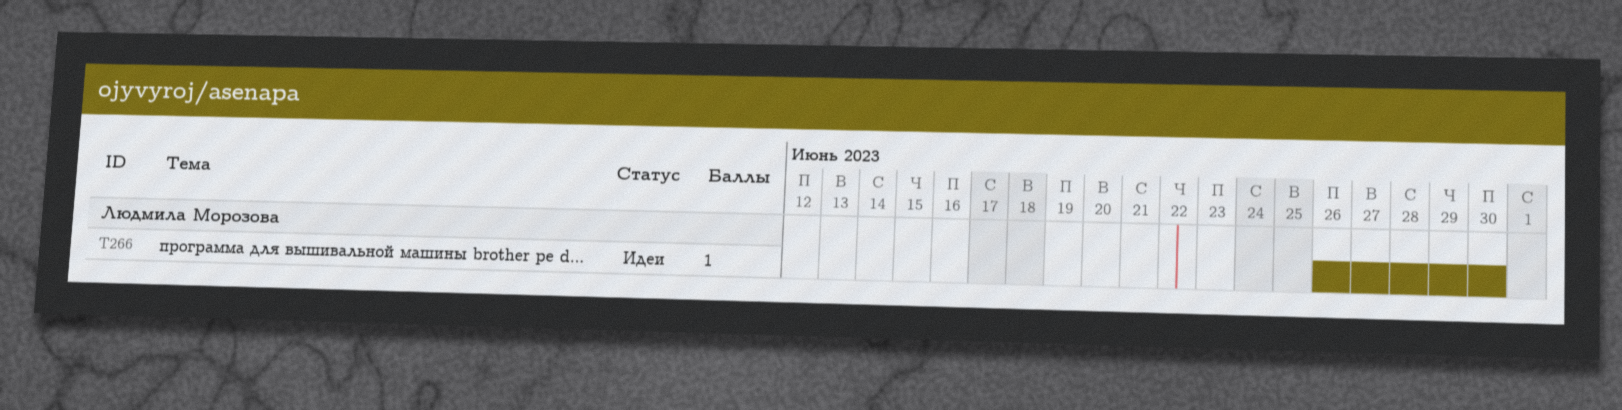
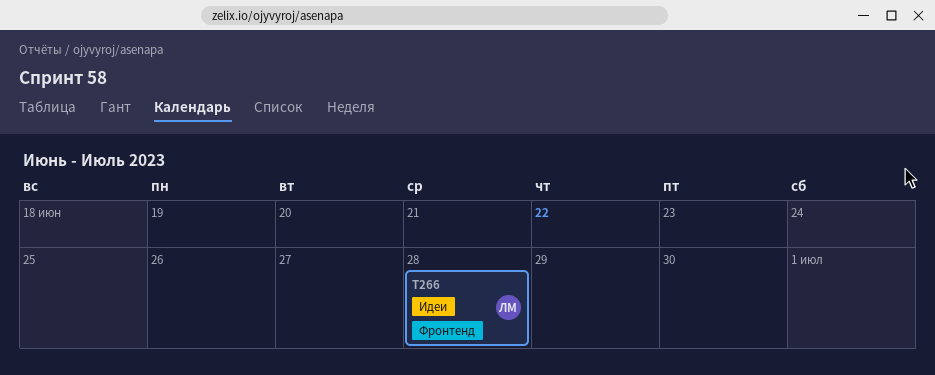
T266, due: Jun 30 -> Jun 28

